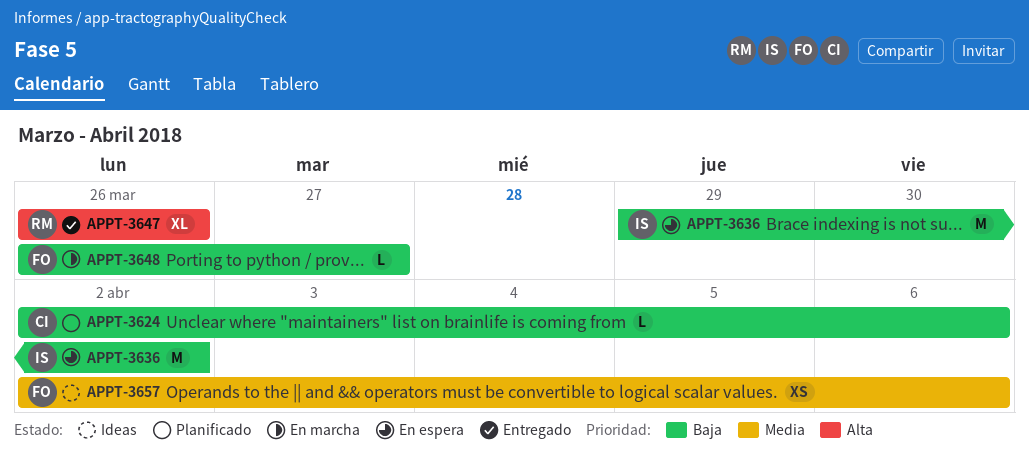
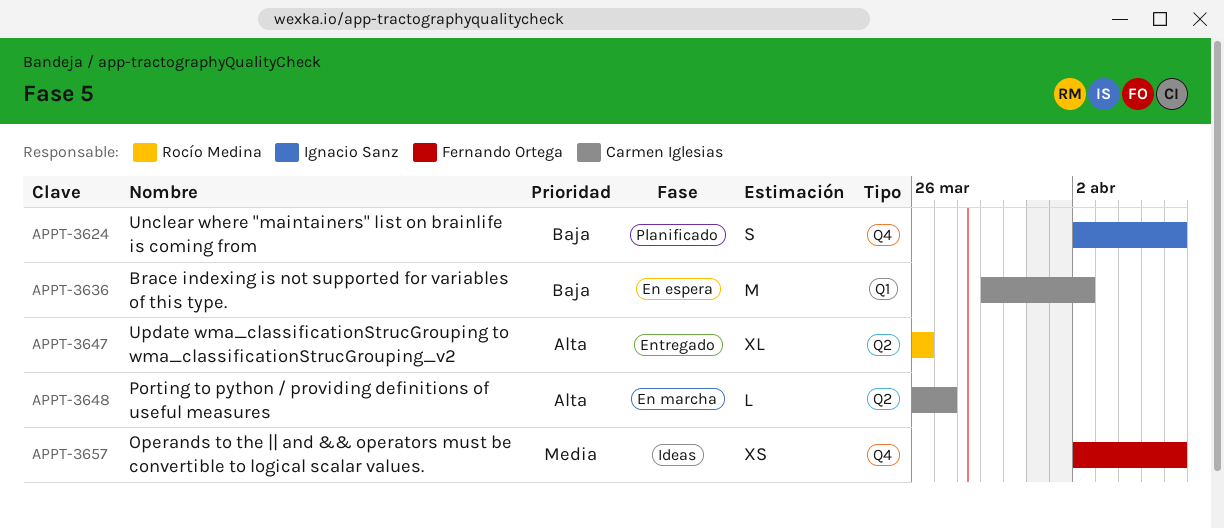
APPT-3624, owner: Carmen Iglesias -> Ignacio Sanz
APPT-3624, estimate: L -> S
APPT-3636, owner: Ignacio Sanz -> Carmen Iglesias
APPT-3648, owner: Fernando Ortega -> Carmen Iglesias
APPT-3648, priority: Baja -> Alta

